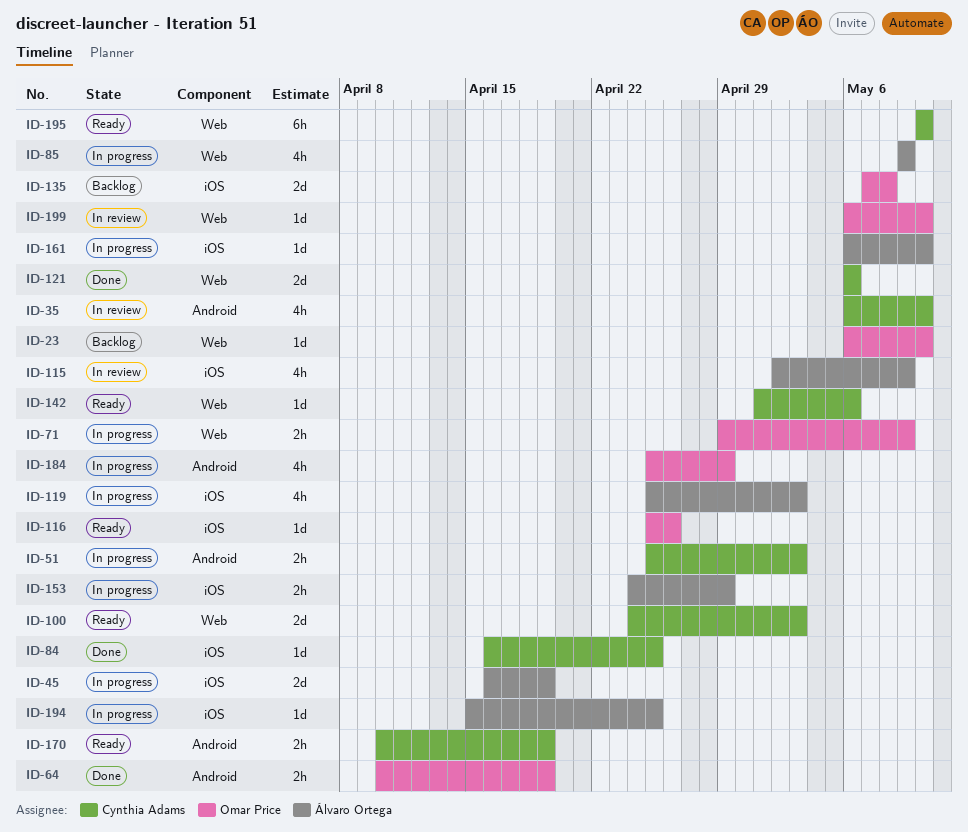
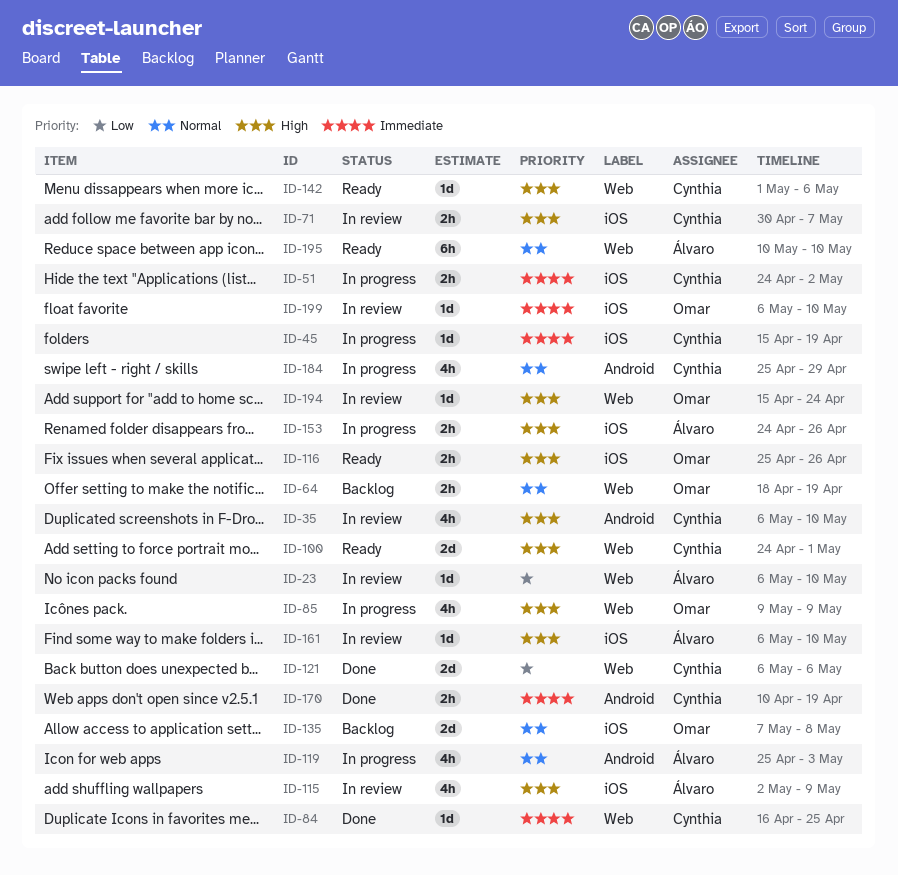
ID-23, status: Backlog -> In review
ID-23, owner: Omar Price -> Álvaro Ortega
ID-45, owner: Álvaro Ortega -> Cynthia Adams
ID-45, estimate: 2d -> 1d
ID-45, start: Apr 16 -> Apr 15
ID-51, label: Android -> iOS
ID-51, start: Apr 25 -> Apr 24
ID-51, due: May 3 -> May 2
ID-64, status: Done -> Backlog
ID-64, label: Android -> Web
ID-64, start: Apr 10 -> Apr 18
ID-71, status: In progress -> In review
ID-71, owner: Omar Price -> Cynthia Adams
ID-71, label: Web -> iOS
ID-71, start: Apr 29 -> Apr 30
ID-71, due: May 9 -> May 7
ID-84, label: iOS -> Web
ID-85, owner: Álvaro Ortega -> Omar Price
ID-100, due: May 3 -> May 1
ID-116, estimate: 1d -> 2h
ID-119, label: iOS -> Android
ID-153, due: Apr 29 -> Apr 26
ID-161, status: In progress -> In review
ID-170, status: Ready -> Done
ID-184, owner: Omar Price -> Cynthia Adams
ID-194, status: In progress -> In review
ID-194, owner: Álvaro Ortega -> Omar Price
ID-194, label: iOS -> Web
ID-194, due: Apr 25 -> Apr 24
ID-195, owner: Cynthia Adams -> Álvaro Ortega
ID-199, label: Web -> iOS

